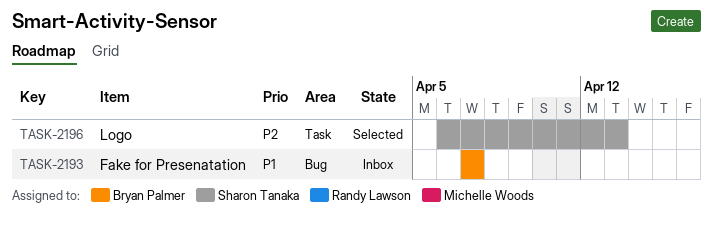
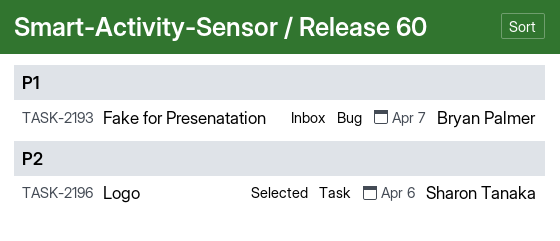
TASK-2196, due: Apr 13 -> Apr 6

